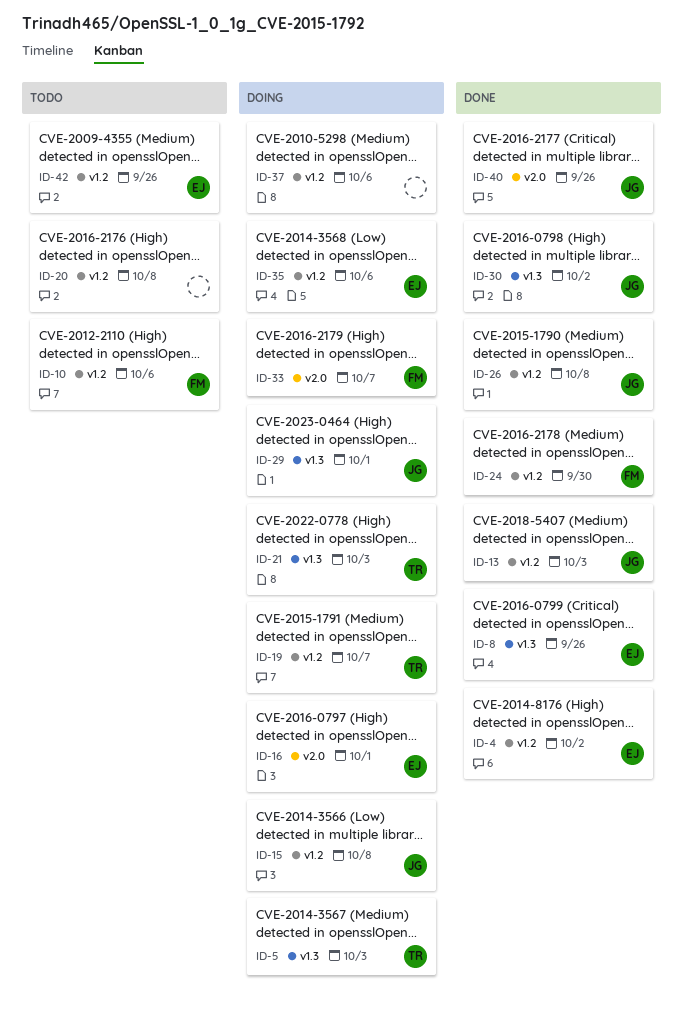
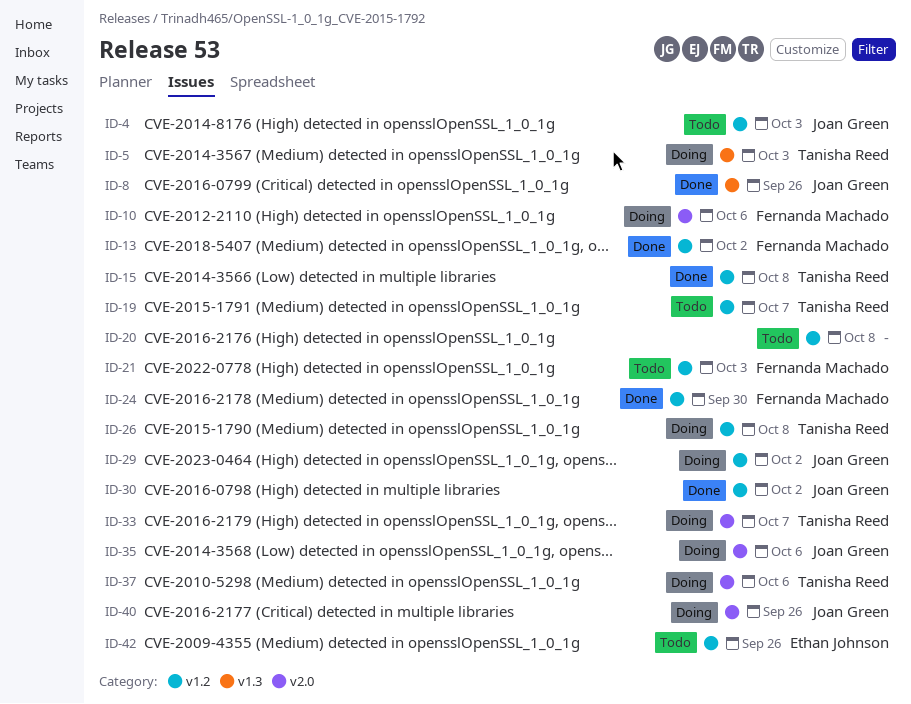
ID-4, status: Done -> Todo
ID-4, owner: Ethan Johnson -> Joan Green
ID-4, due: Oct 2 -> Oct 3
ID-8, owner: Ethan Johnson -> Joan Green
ID-10, status: Todo -> Doing
ID-10, label: v1.2 -> v2.0
ID-13, owner: Joan Green -> Fernanda Machado
ID-13, due: Oct 3 -> Oct 2
ID-15, status: Doing -> Done
ID-15, owner: Joan Green -> Tanisha Reed
ID-16: present -> none
ID-19, status: Doing -> Todo
ID-21, status: Doing -> Todo
ID-21, owner: Tanisha Reed -> Fernanda Machado
ID-21, label: v1.3 -> v1.2
ID-26, status: Done -> Doing
ID-26, owner: Joan Green -> Tanisha Reed
ID-29, label: v1.3 -> v1.2
ID-29, due: Oct 1 -> Oct 2
ID-30, label: v1.3 -> v1.2
ID-33, owner: Fernanda Machado -> Tanisha Reed
ID-35, owner: Ethan Johnson -> Joan Green
ID-35, label: v1.2 -> v2.0
ID-37, owner: none -> Tanisha Reed
ID-37, label: v1.2 -> v2.0
ID-40, status: Done -> Doing

